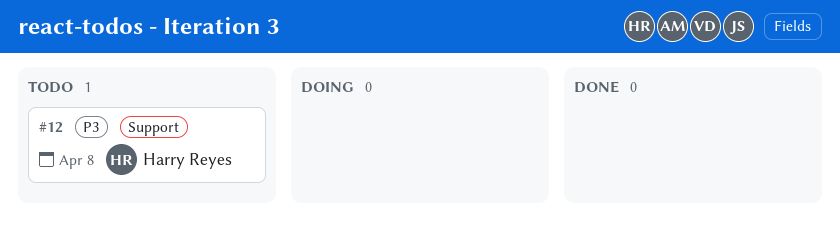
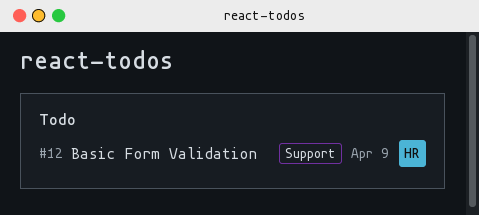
#12, due: Apr 8 -> Apr 9

